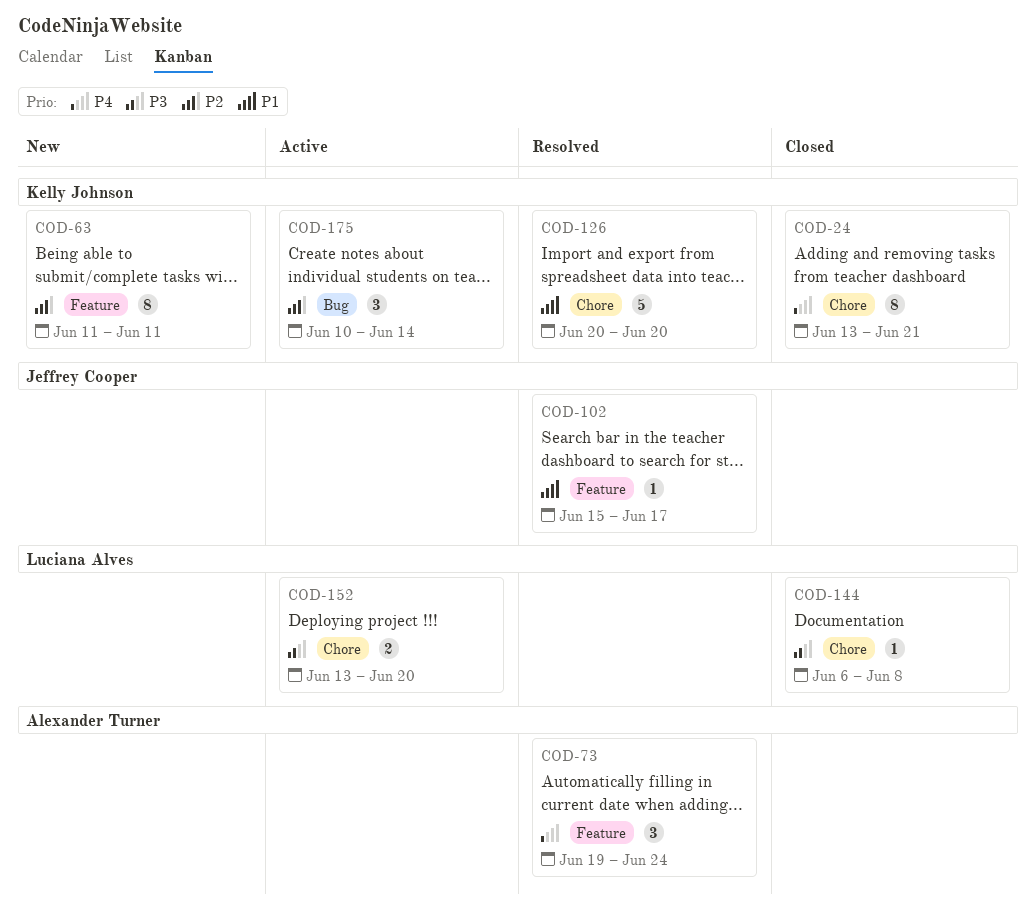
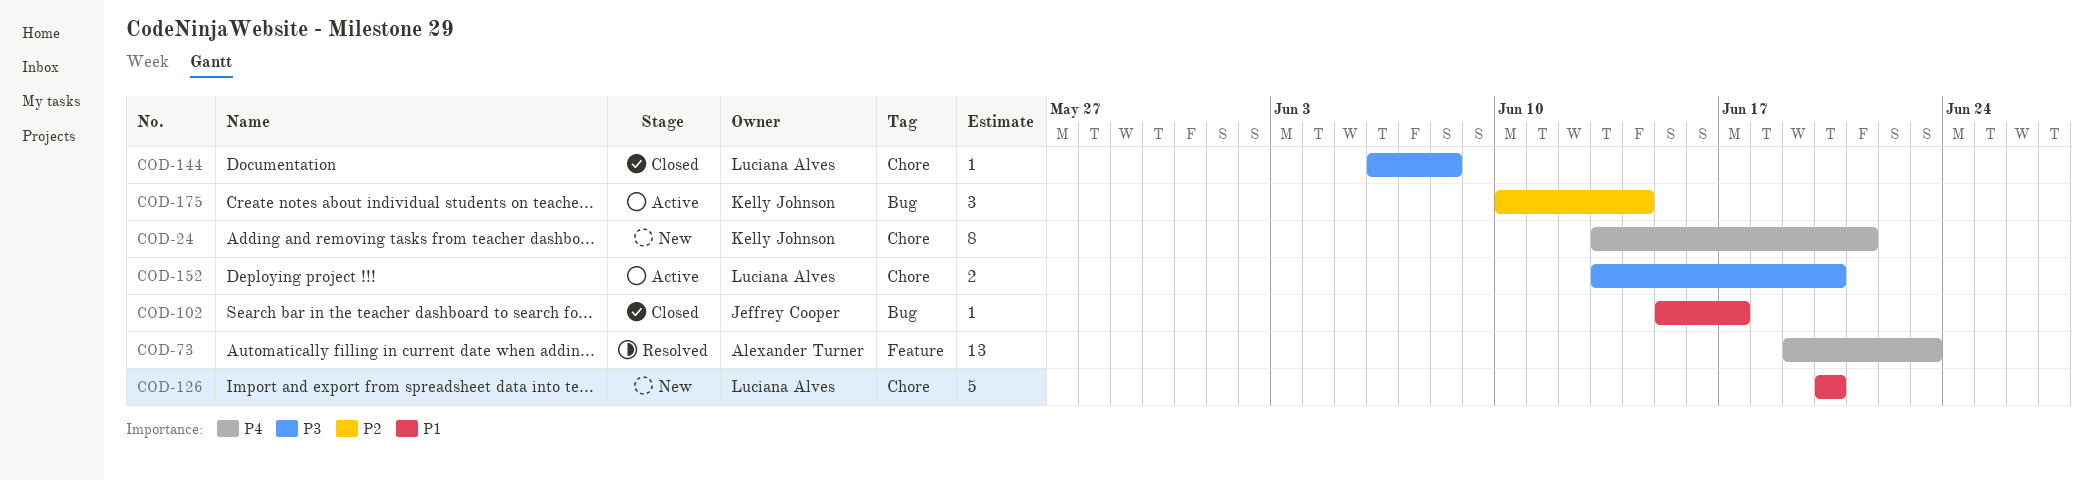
COD-24, status: Closed -> New
COD-63: present -> none
COD-73, estimate: 3 -> 13
COD-73, due: Jun 24 -> Jun 23
COD-102, status: Resolved -> Closed
COD-102, label: Feature -> Bug
COD-126, status: Resolved -> New
COD-126, owner: Kelly Johnson -> Luciana Alves

